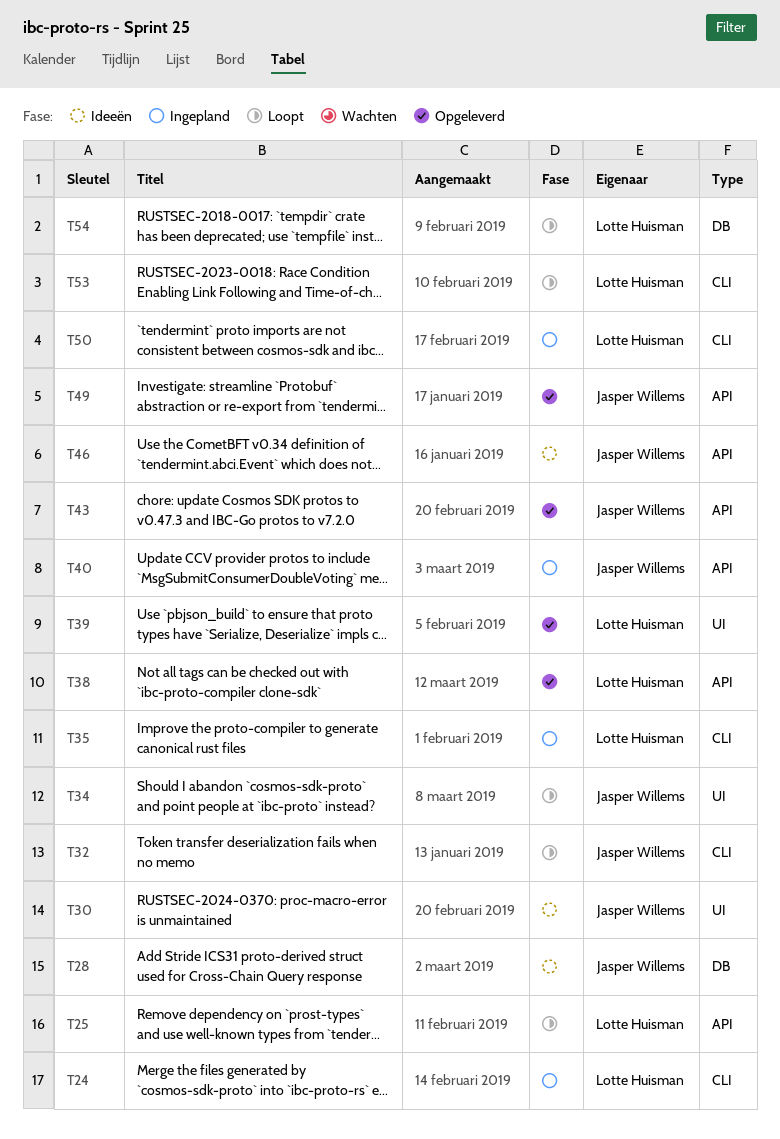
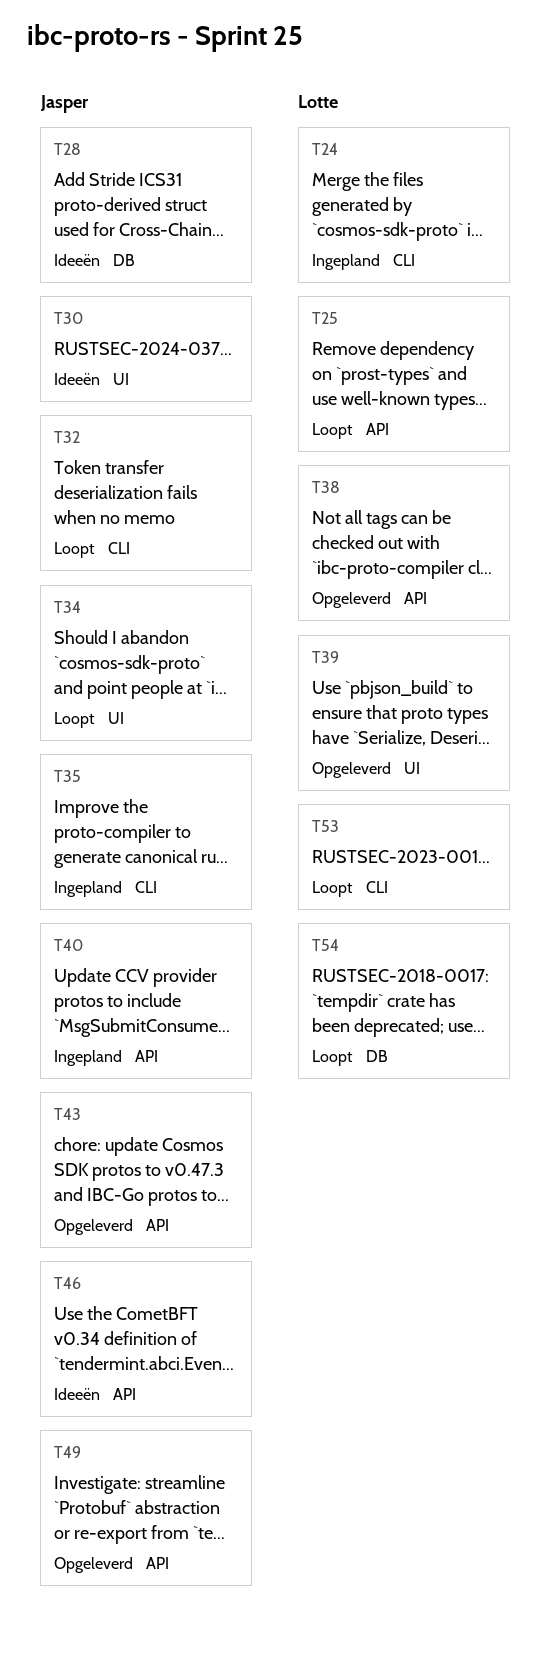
T35, owner: Lotte Huisman -> Jasper Willems
T50: present -> none

